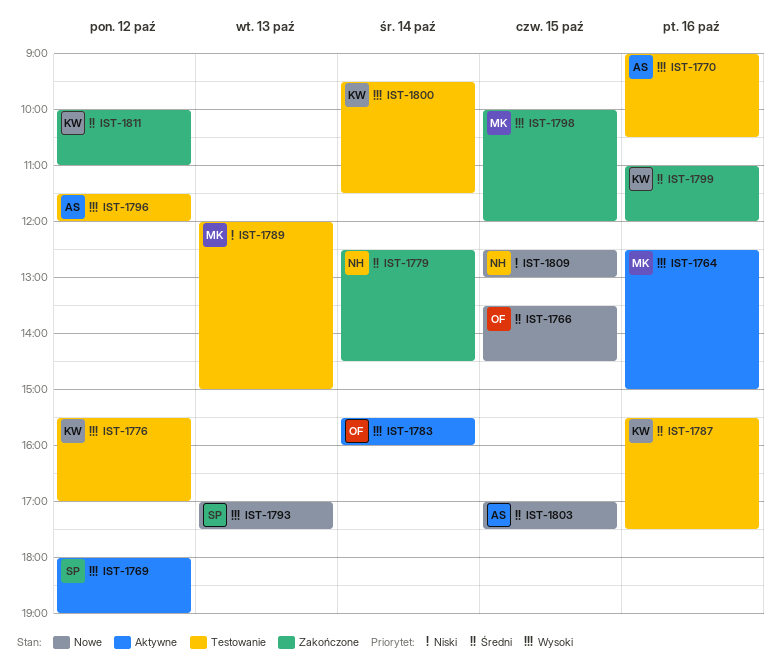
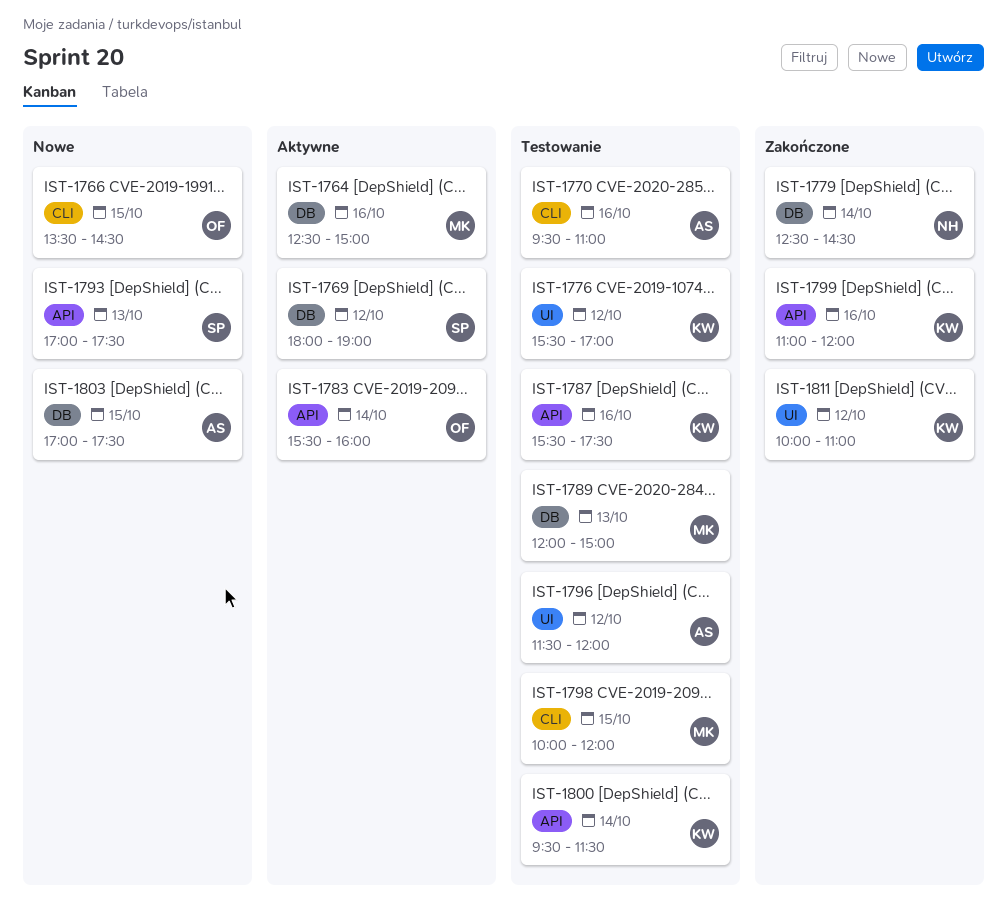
IST-1770, begins: 09:00 -> 09:30
IST-1770, ends: 10:30 -> 11:00
IST-1798, status: Zakończone -> Testowanie
IST-1809: present -> none

